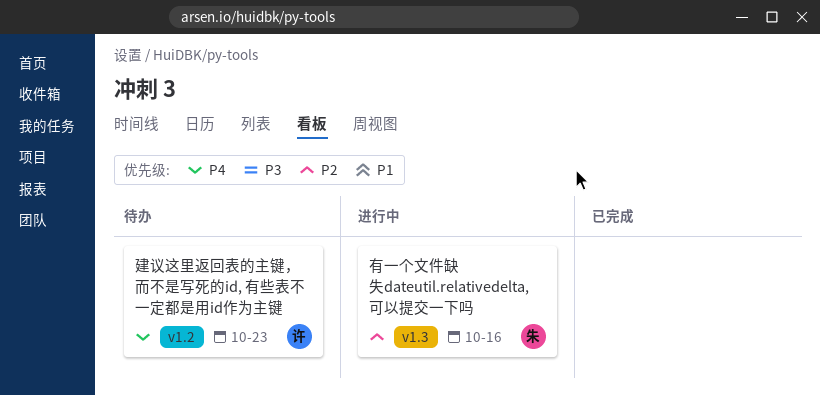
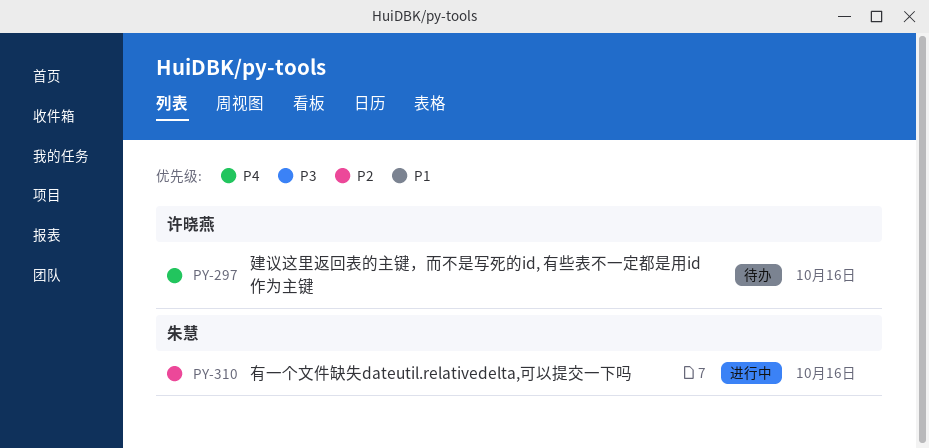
建议这里返回表的主键，而不是写死的id, 有些表不一定都是用id作为主键, due: Oct 23 -> Oct 16

